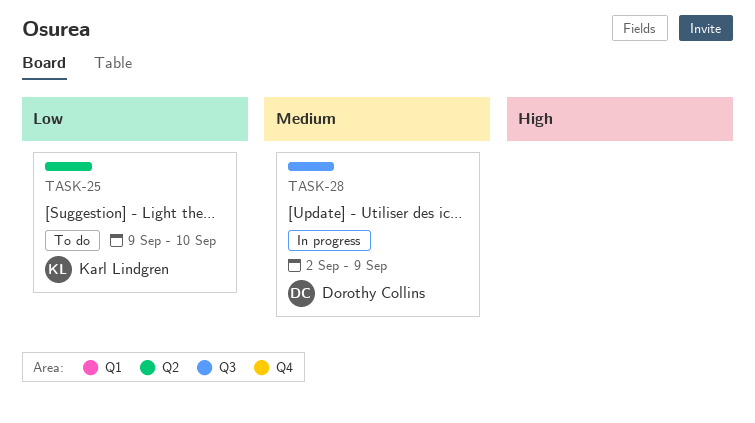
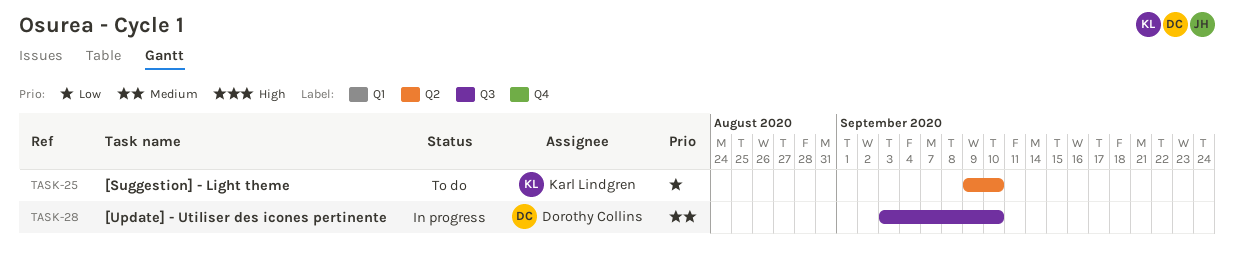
TASK-28, start: Sep 2 -> Sep 3
TASK-28, due: Sep 9 -> Sep 10

